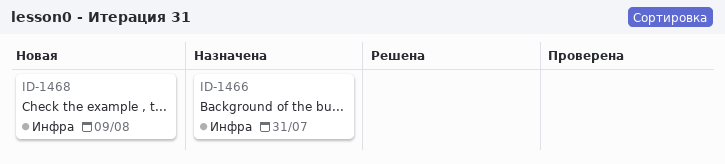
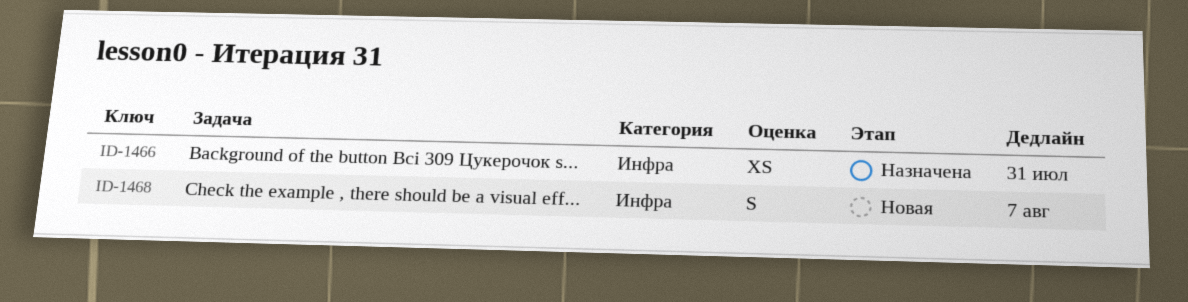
ID-1468, due: Aug 9 -> Aug 7

